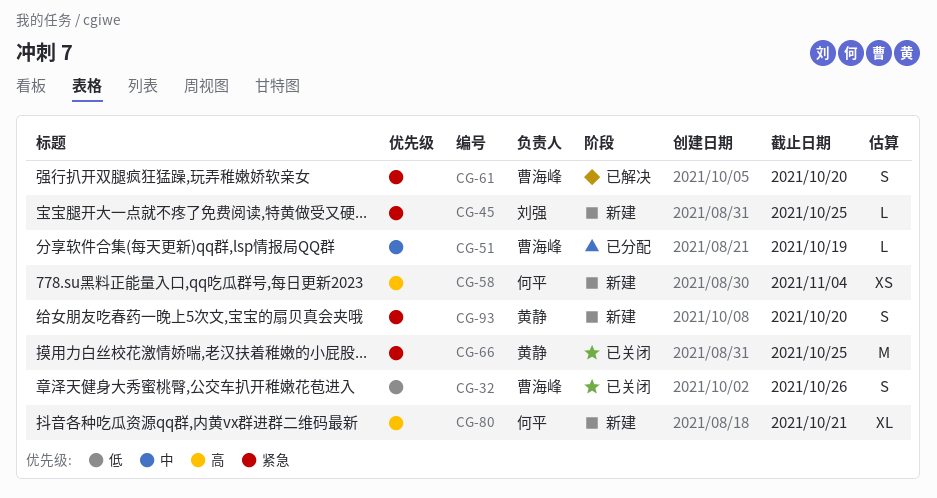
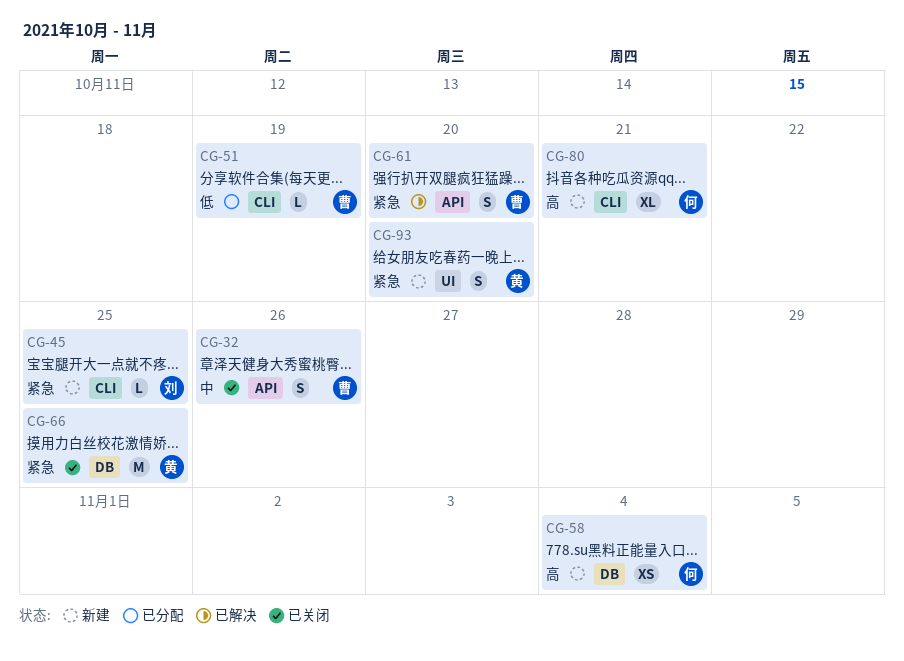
CG-32, priority: 低 -> 中
CG-51, priority: 中 -> 低

